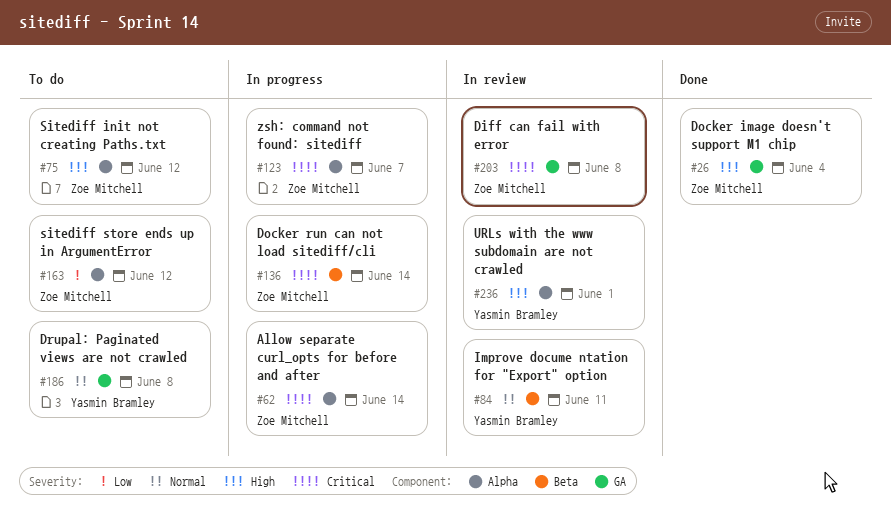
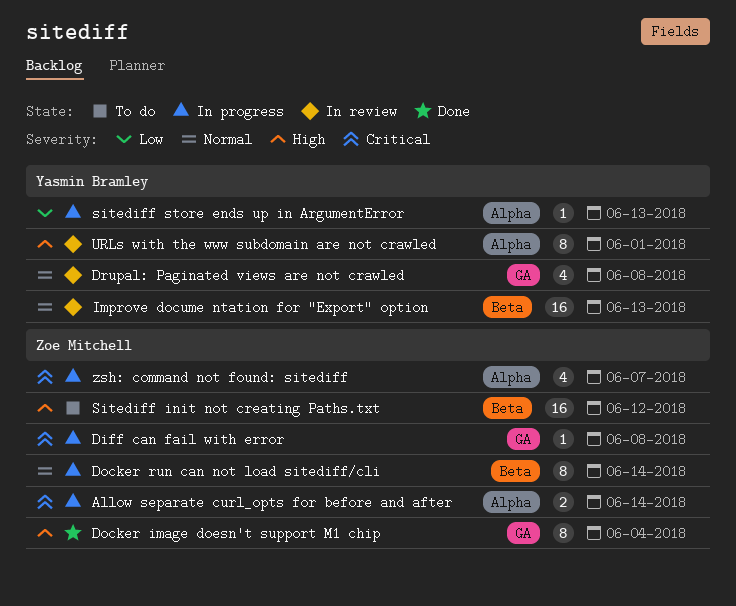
Diff can fail with error, status: In review -> In progress
Docker run can not load sitediff/cli, priority: Critical -> Normal
Drupal: Paginated views are not crawled, status: To do -> In review
Improve docume ntation for "Export" option, due: Jun 11 -> Jun 13
Sitediff init not creating Paths.txt, label: Alpha -> Beta
sitediff store ends up in ArgumentError, status: To do -> In progress
sitediff store ends up in ArgumentError, owner: Zoe Mitchell -> Yasmin Bramley
sitediff store ends up in ArgumentError, due: Jun 12 -> Jun 13

